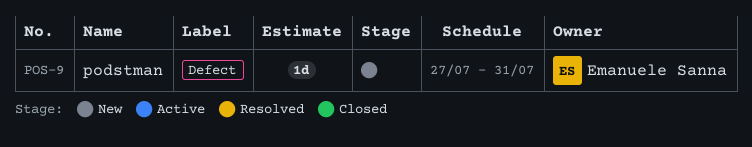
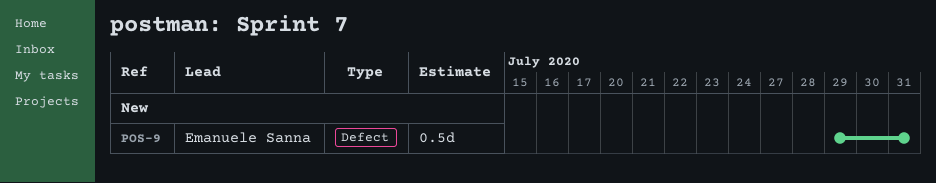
POS-9, estimate: 1d -> 0.5d
POS-9, start: Jul 27 -> Jul 29

